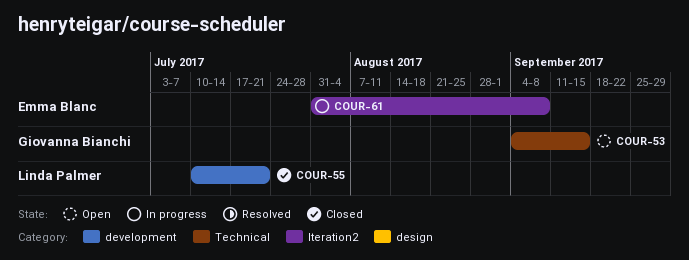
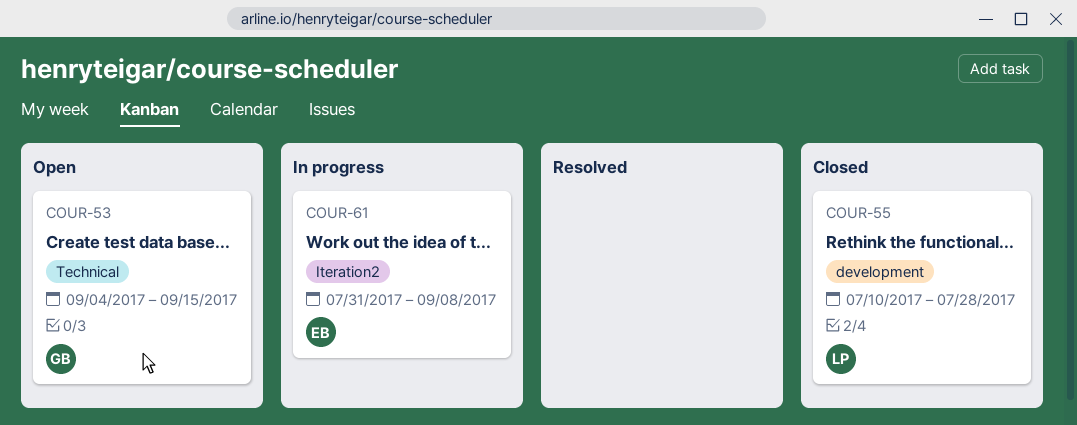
COUR-55, due: Jul 21 -> Jul 28

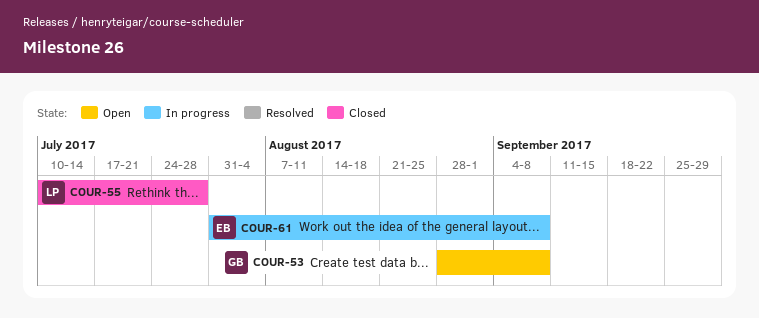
COUR-53, start: Sep 4 -> Aug 28
COUR-53, due: Sep 15 -> Sep 8

